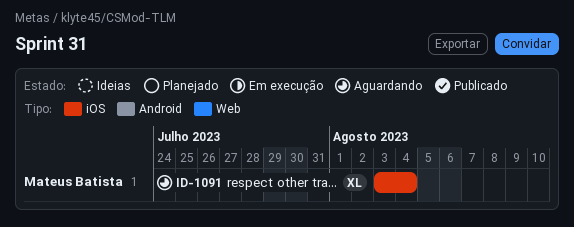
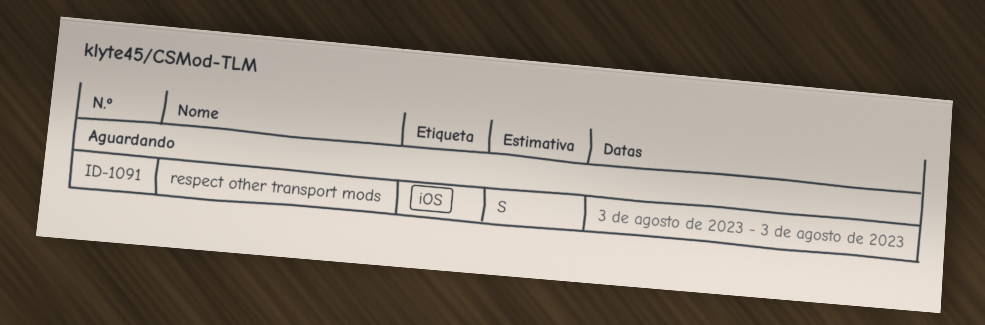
ID-1091, estimate: XL -> S
ID-1091, due: Aug 4 -> Aug 3

